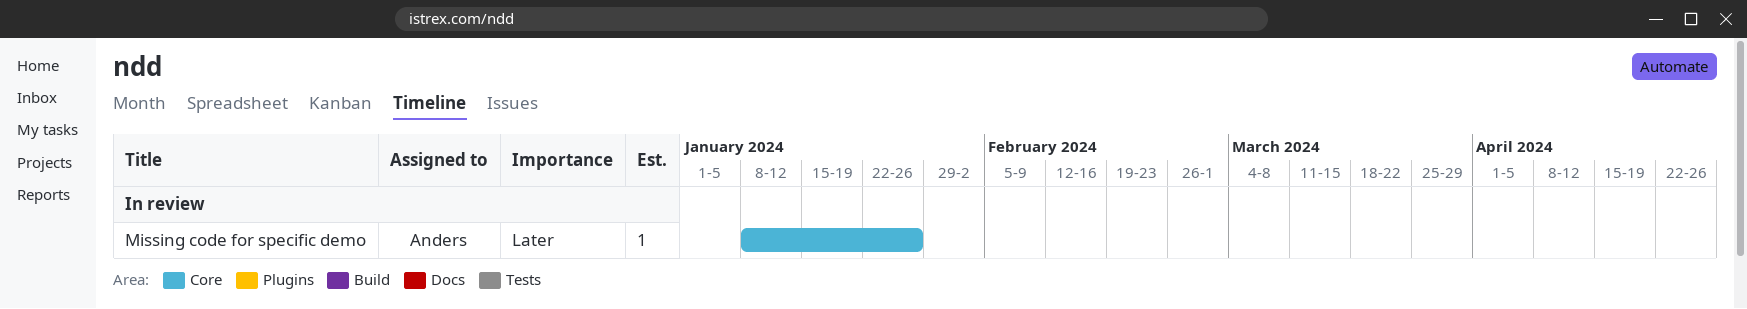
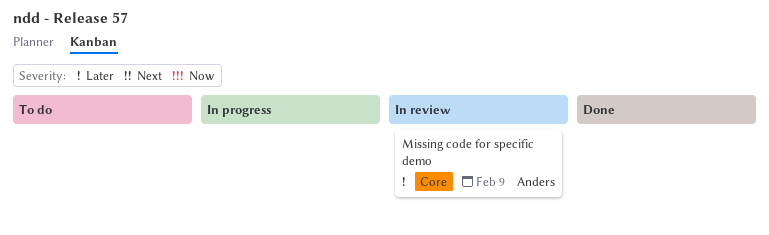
Missing code for specific demo, due: Jan 26 -> Feb 9

